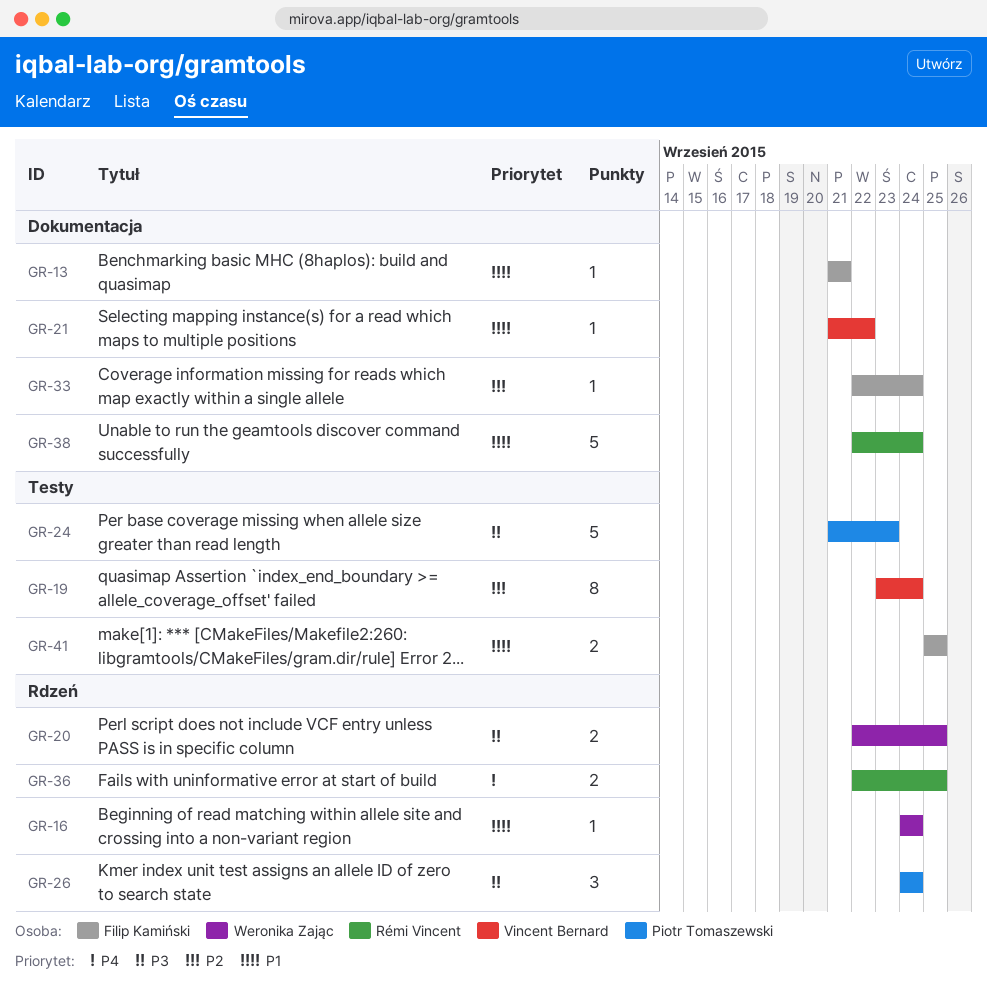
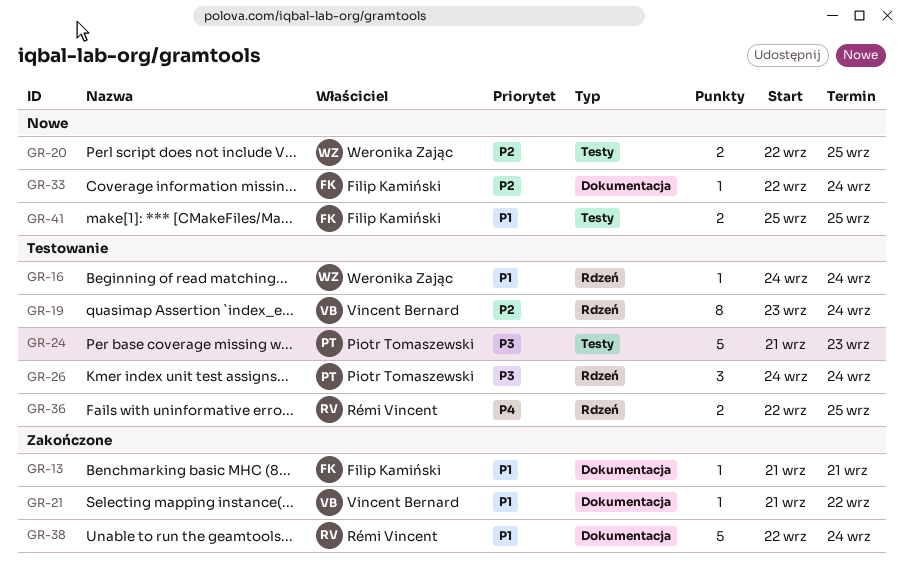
GR-19, label: Testy -> Rdzeń
GR-20, priority: P3 -> P2
GR-20, label: Rdzeń -> Testy

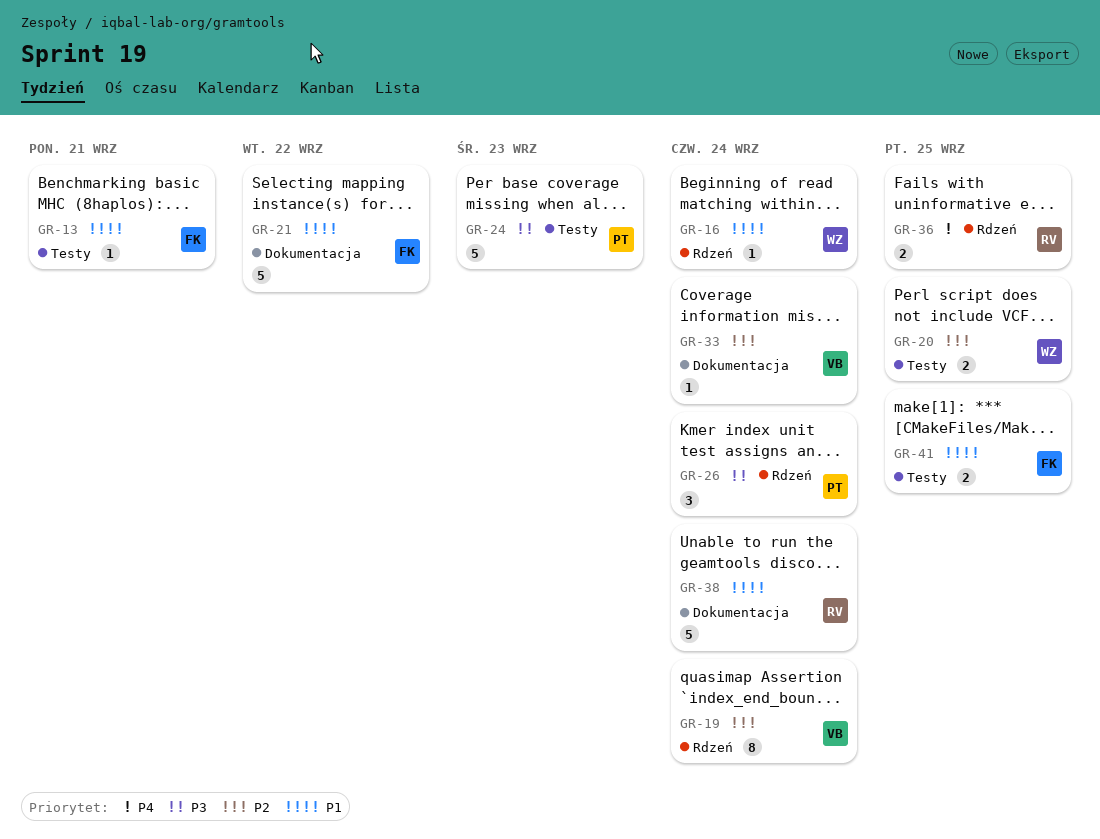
GR-13, label: Dokumentacja -> Testy
GR-21, owner: Vincent Bernard -> Filip Kamiński
GR-21, estimate: 1 -> 5
GR-33, owner: Filip Kamiński -> Vincent Bernard

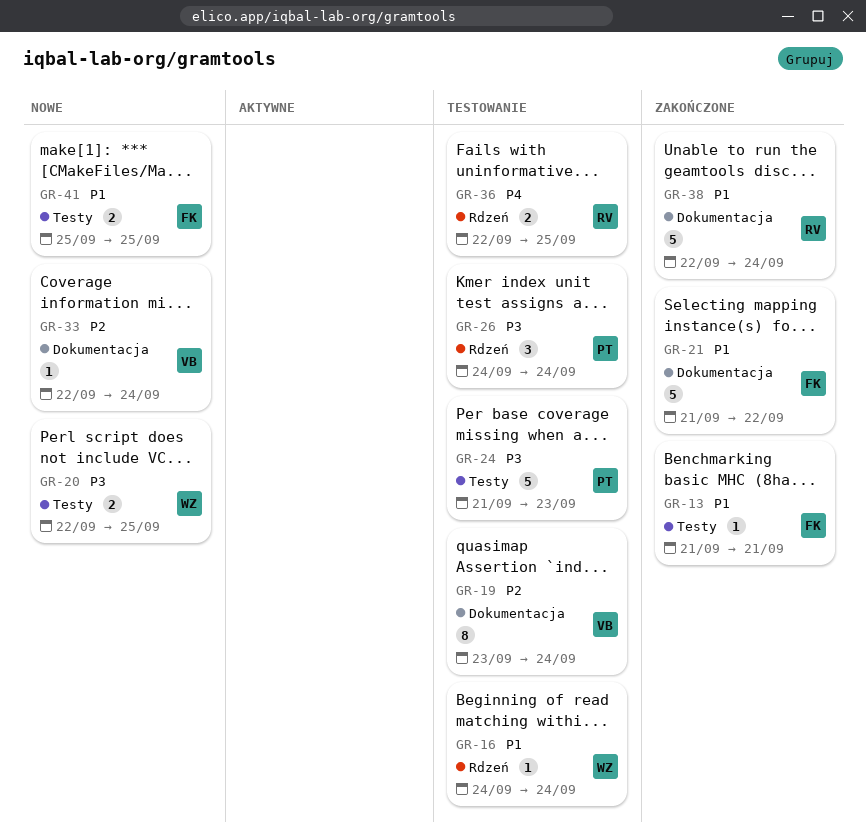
GR-19, label: Rdzeń -> Dokumentacja
GR-20, priority: P2 -> P3

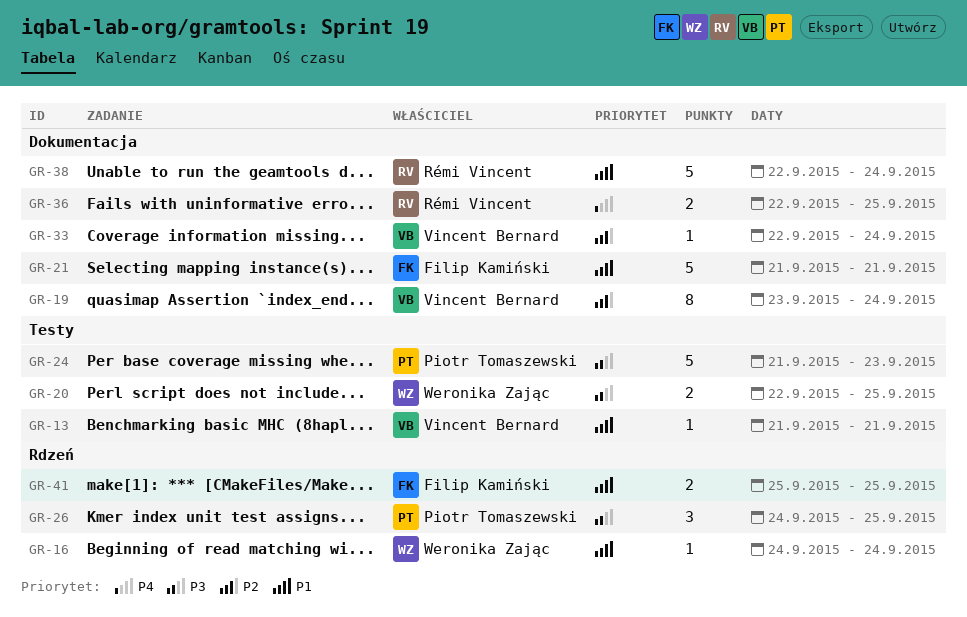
GR-13, owner: Filip Kamiński -> Vincent Bernard
GR-21, due: Sep 22 -> Sep 21
GR-26, due: Sep 24 -> Sep 25
GR-36, label: Rdzeń -> Dokumentacja
GR-41, label: Testy -> Rdzeń

